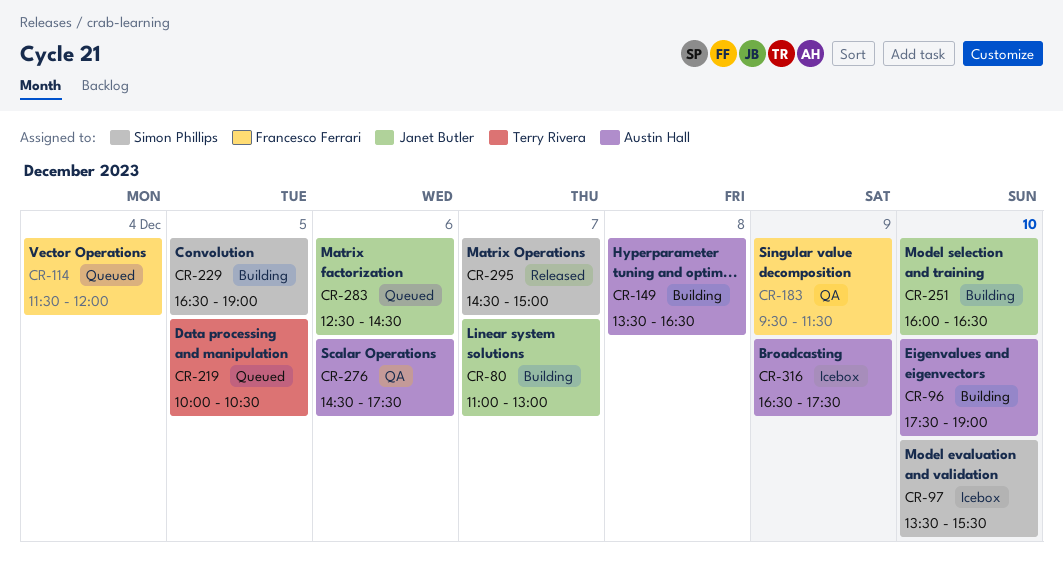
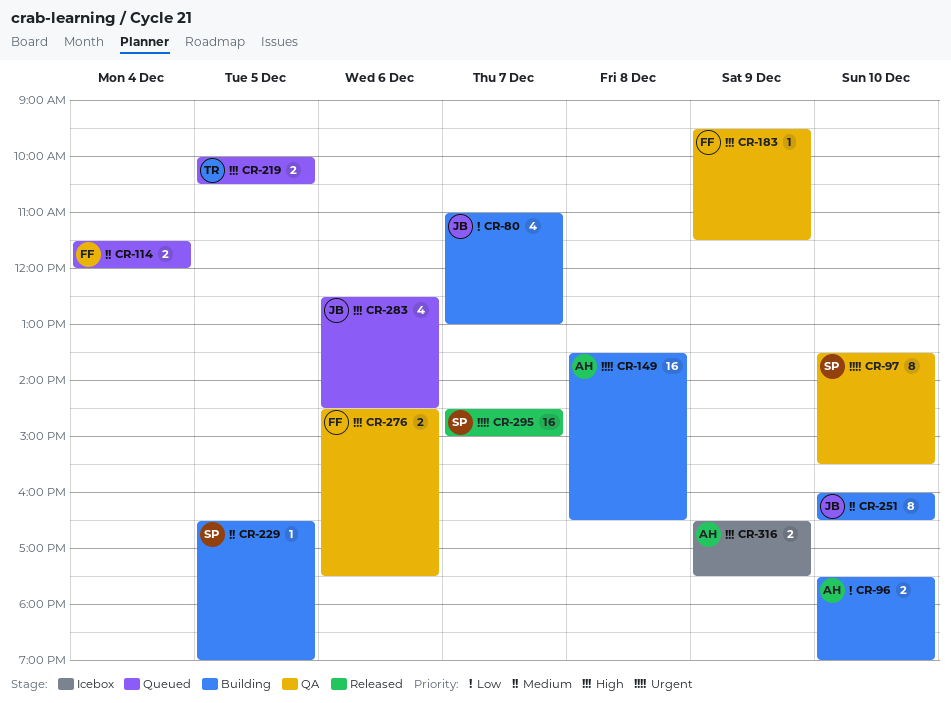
CR-97, status: Icebox -> QA
CR-276, owner: Austin Hall -> Francesco Ferrari

